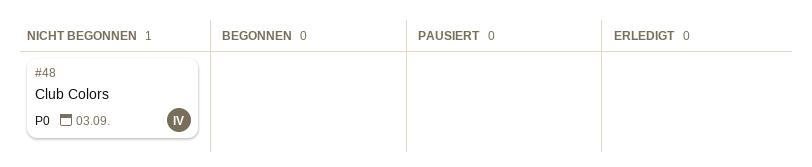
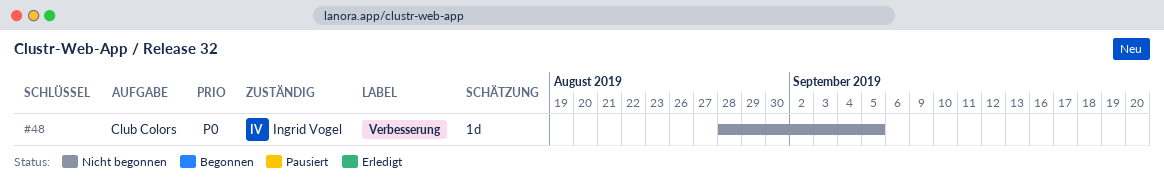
#48, due: Sep 3 -> Sep 5

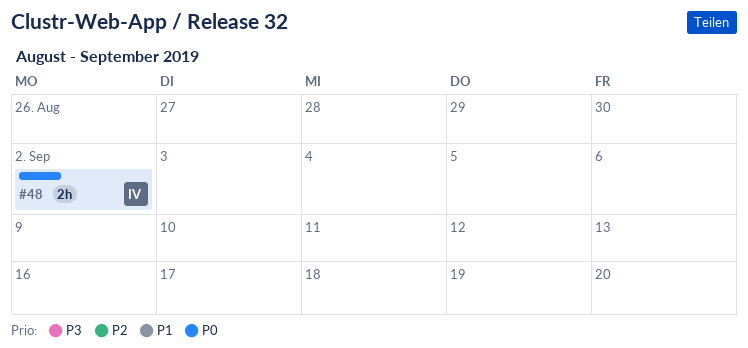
#48, estimate: 1d -> 2h
#48, due: Sep 5 -> Sep 2

